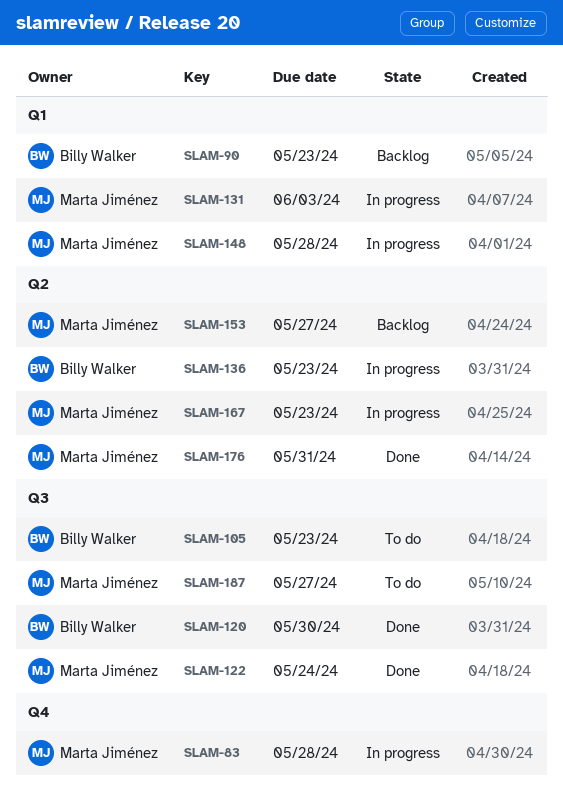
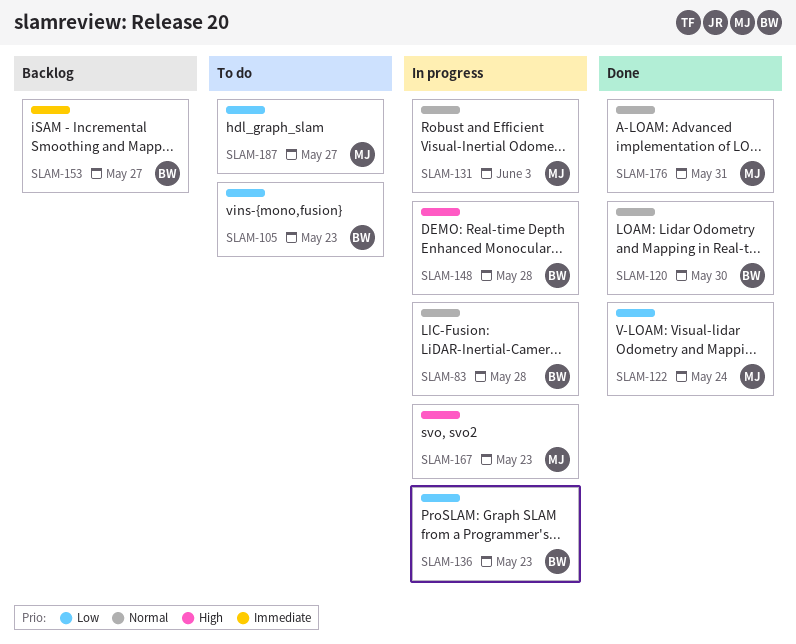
SLAM-83, owner: Marta Jiménez -> Billy Walker
SLAM-90: present -> none
SLAM-148, owner: Marta Jiménez -> Billy Walker
SLAM-153, owner: Marta Jiménez -> Billy Walker

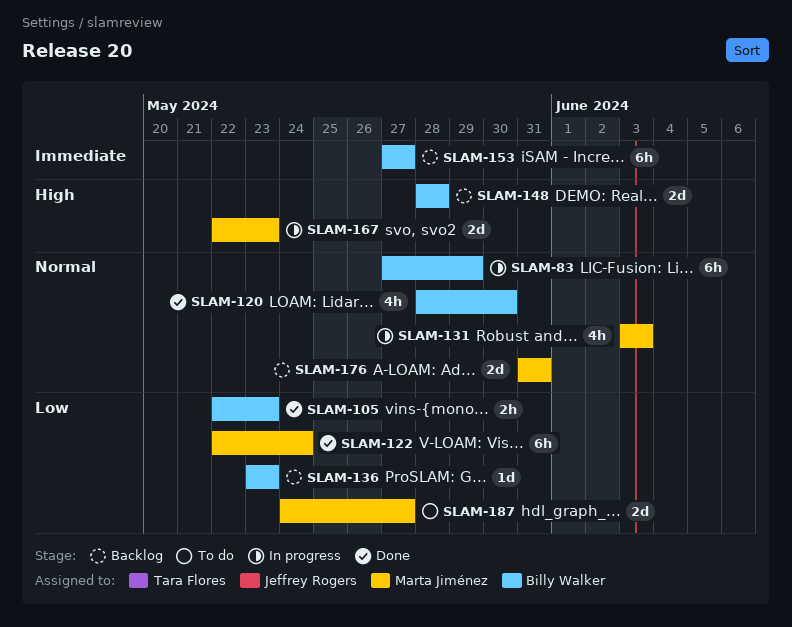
SLAM-83, due: May 28 -> May 29
SLAM-105, status: To do -> Done
SLAM-136, status: In progress -> Backlog
SLAM-148, status: In progress -> Backlog
SLAM-176, status: Done -> Backlog

